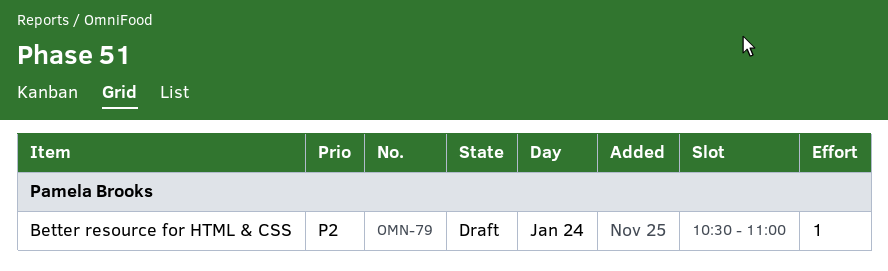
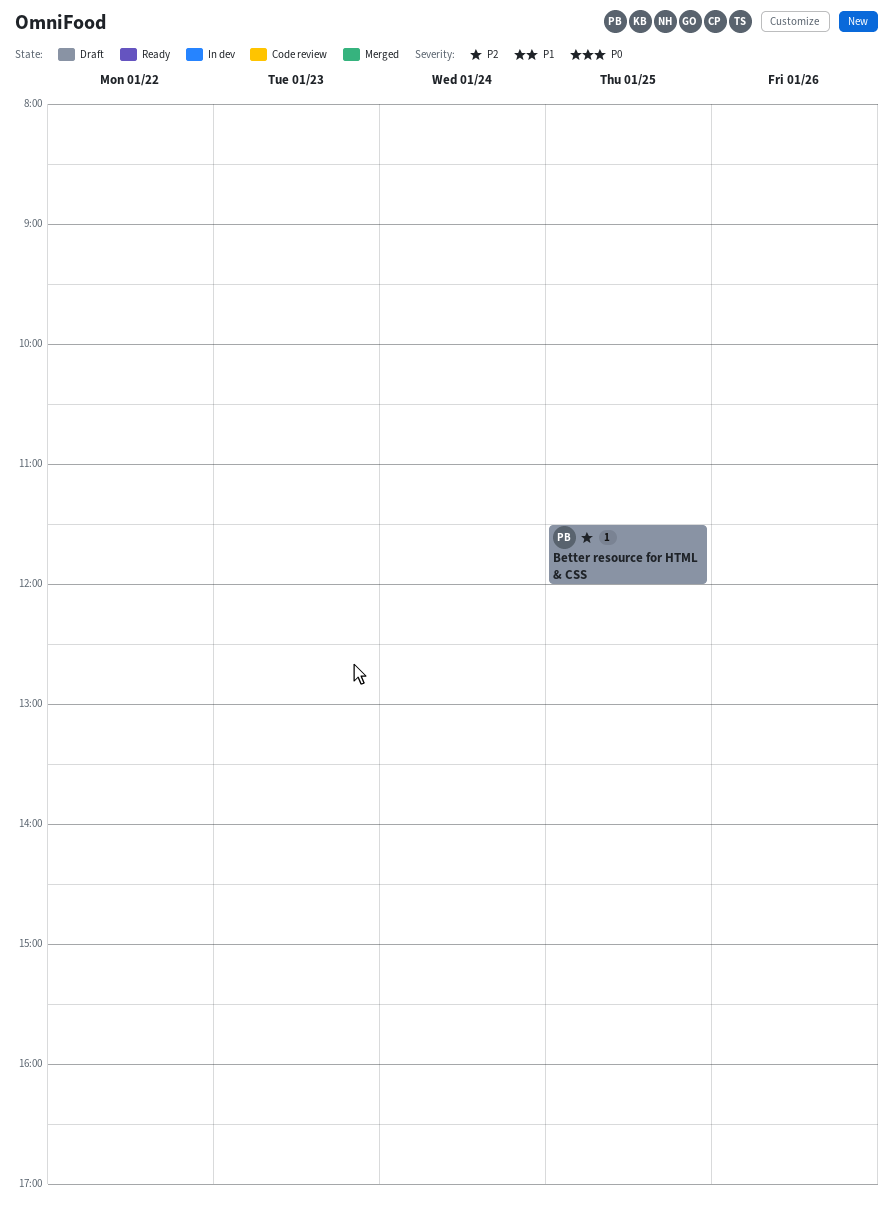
Better resource for HTML & CSS, day: Jan 24 -> Jan 25
Better resource for HTML & CSS, begins: 10:30 -> 11:30
Better resource for HTML & CSS, ends: 11:00 -> 12:00

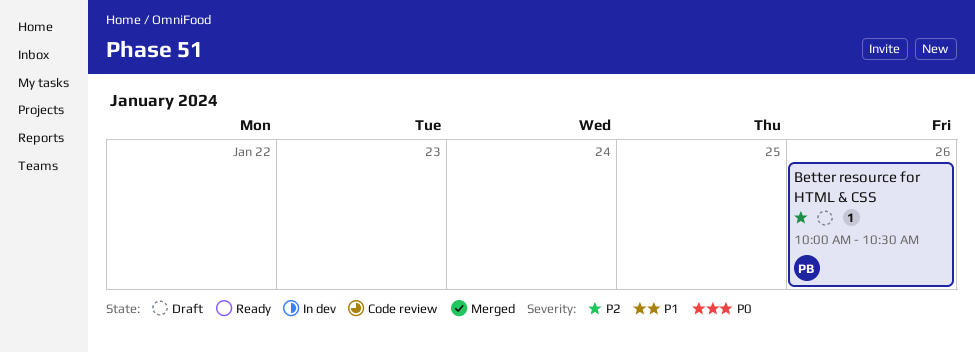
Better resource for HTML & CSS, day: Jan 25 -> Jan 26
Better resource for HTML & CSS, begins: 11:30 -> 10:00
Better resource for HTML & CSS, ends: 12:00 -> 10:30

